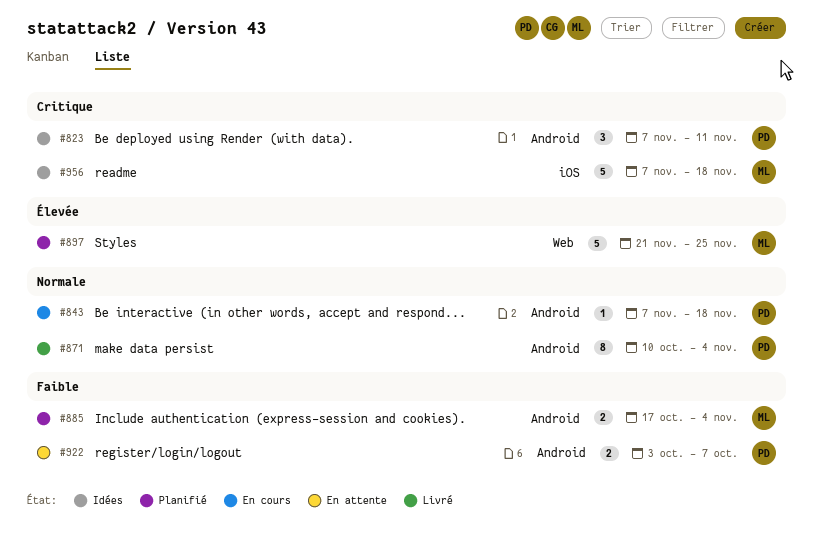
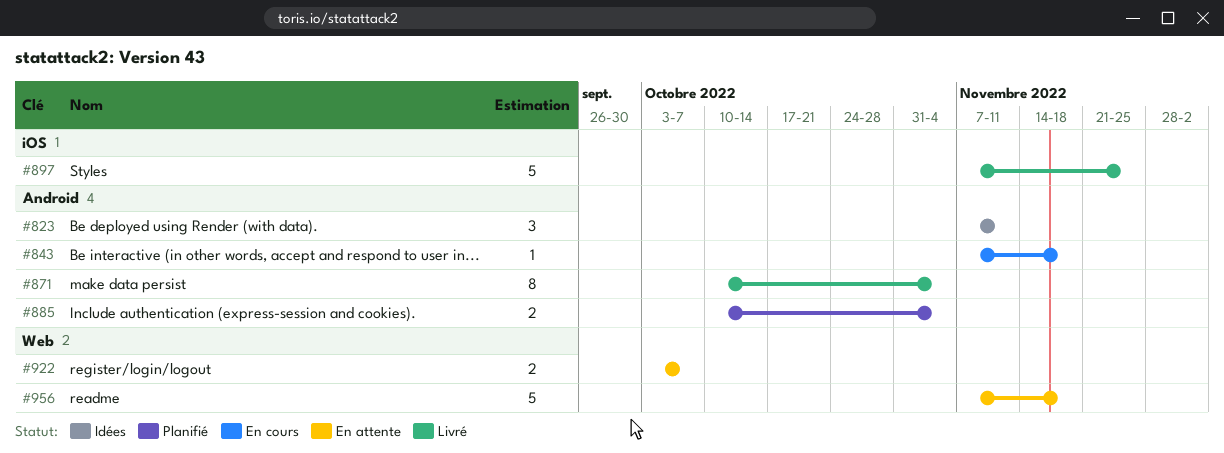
#885, start: Oct 17 -> Oct 10
#897, status: Planifié -> Livré
#897, label: Web -> iOS
#897, start: Nov 21 -> Nov 7
#922, label: Android -> Web
#956, status: Idées -> En attente
#956, label: iOS -> Web

